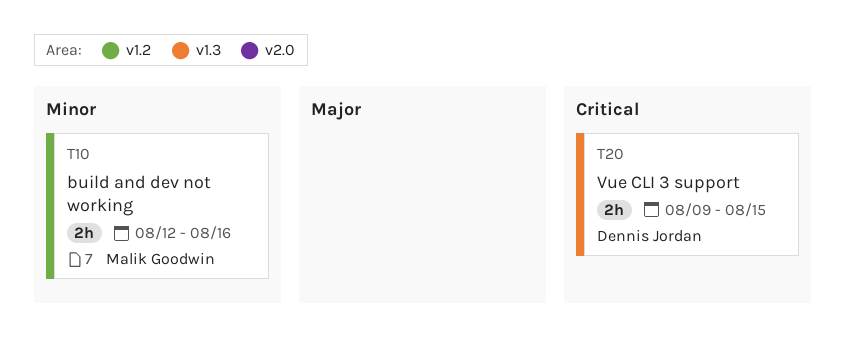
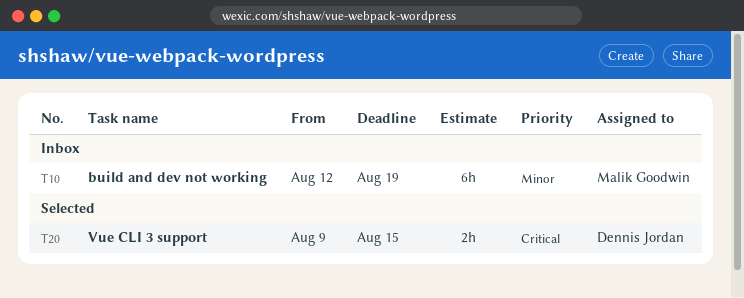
T10, estimate: 2h -> 6h
T10, due: Aug 16 -> Aug 19

